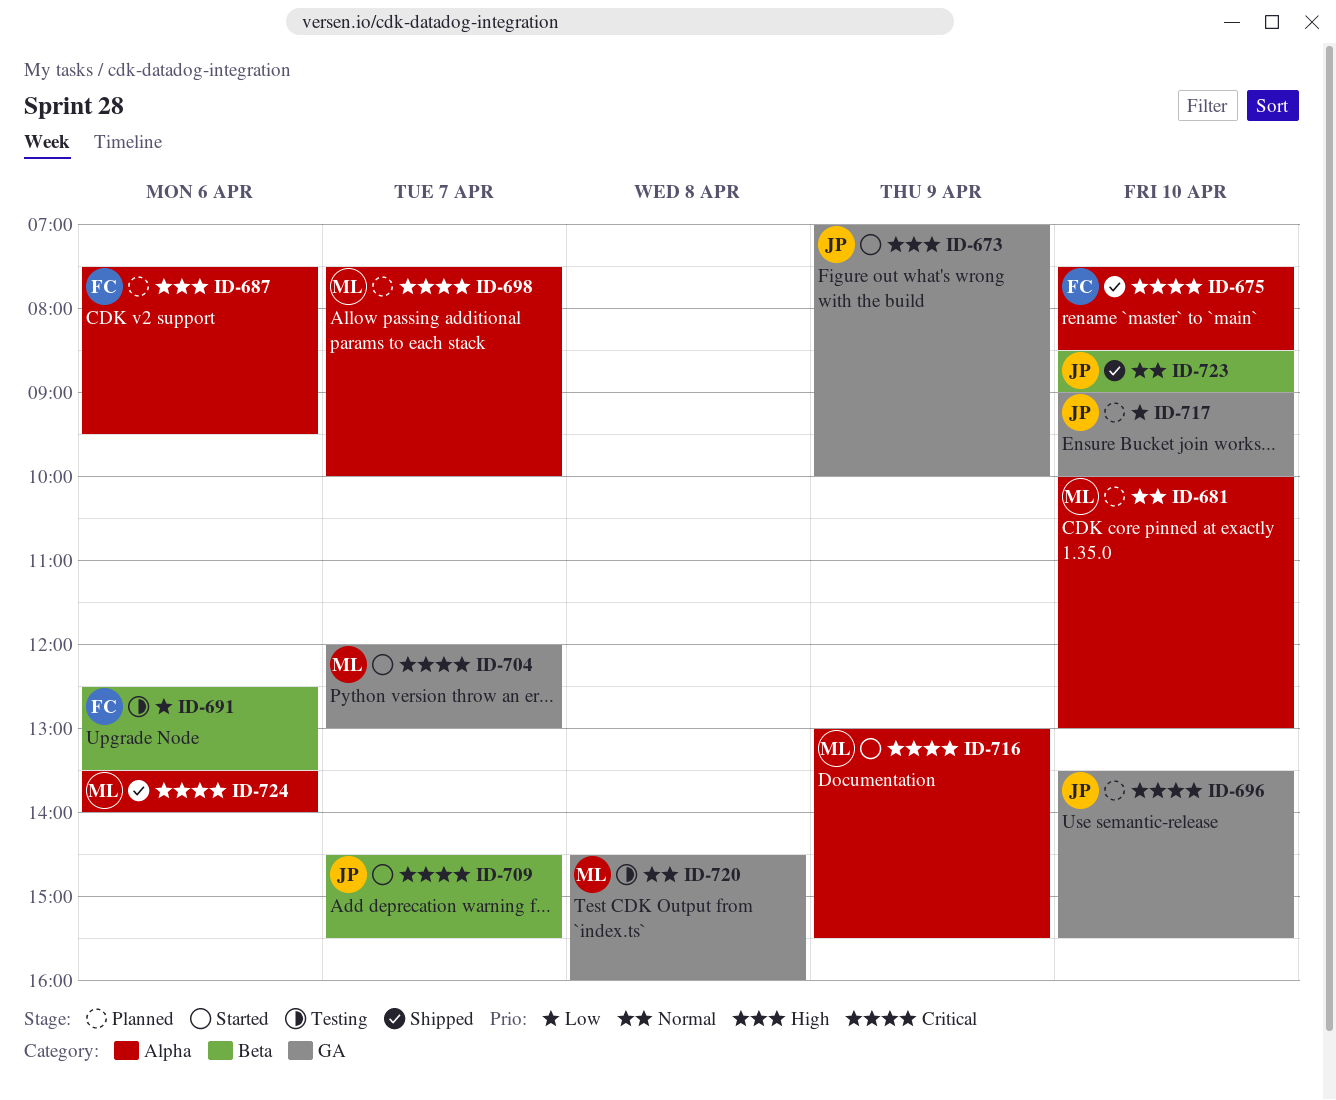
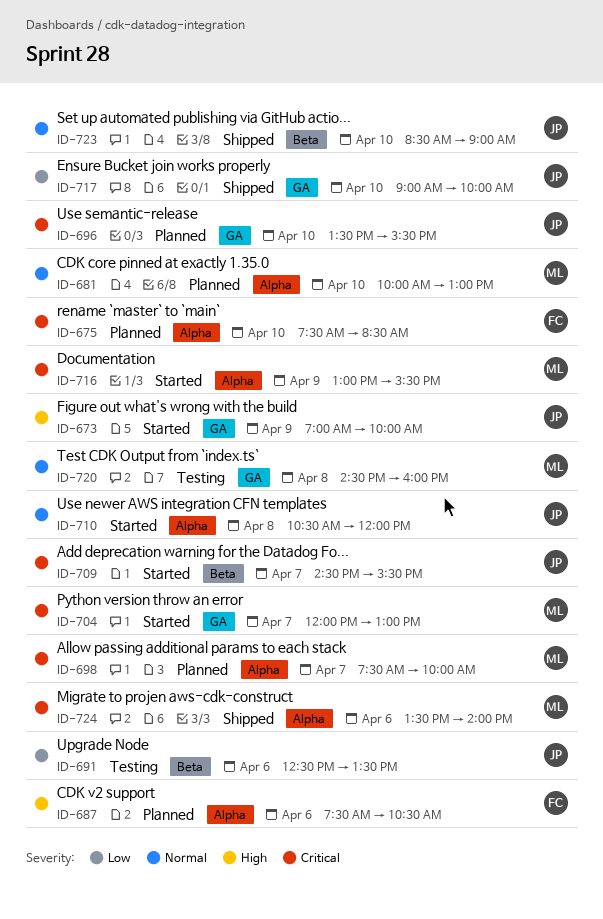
ID-675, status: Shipped -> Planned
ID-687, ends: 09:30 -> 10:30
ID-691, owner: FC -> JP
ID-710: none -> present
ID-717, status: Planned -> Shipped

